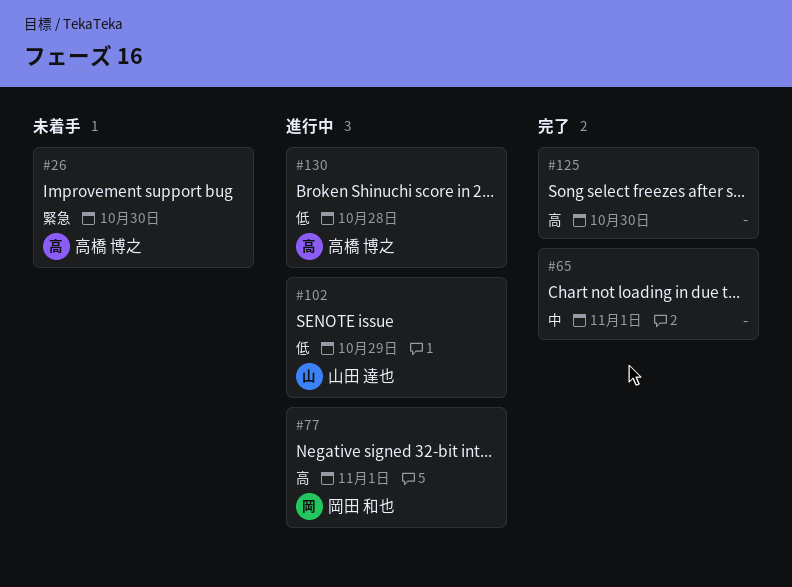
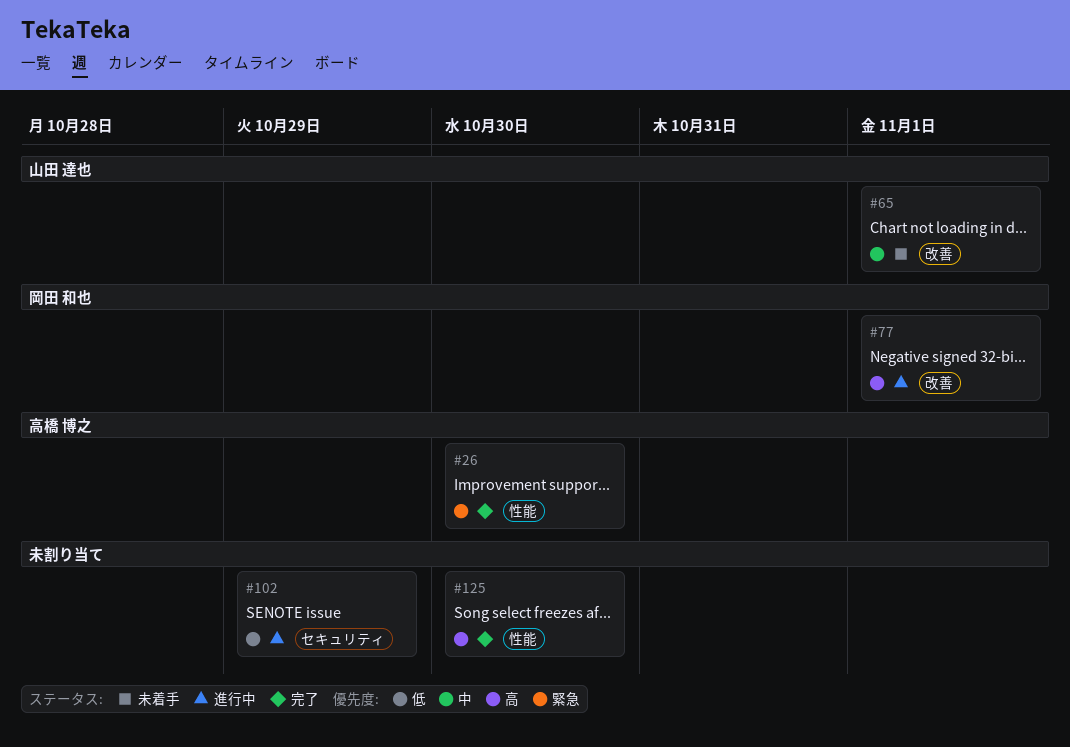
#26, status: 未着手 -> 完了
#65, status: 完了 -> 未着手
#65, owner: none -> 山田 達也
#102, owner: 山田 達也 -> none
#130: present -> none

